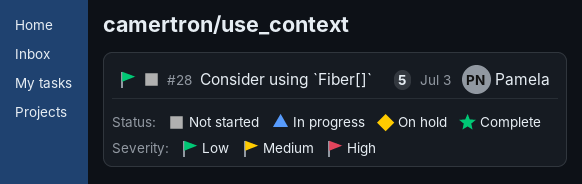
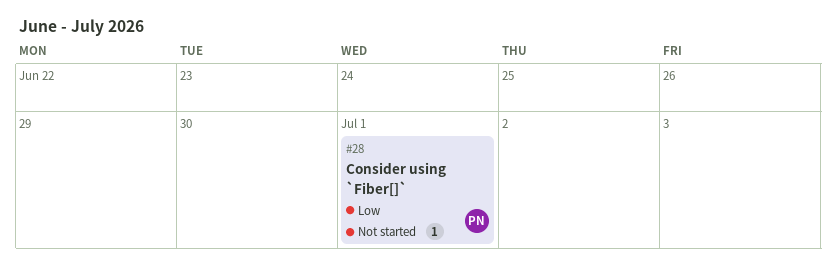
#28, estimate: 5 -> 1
#28, due: Jul 3 -> Jul 1

